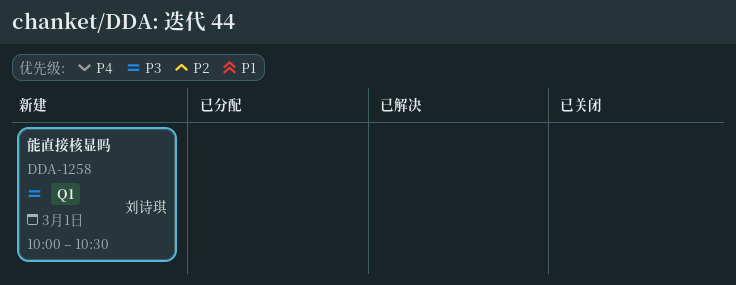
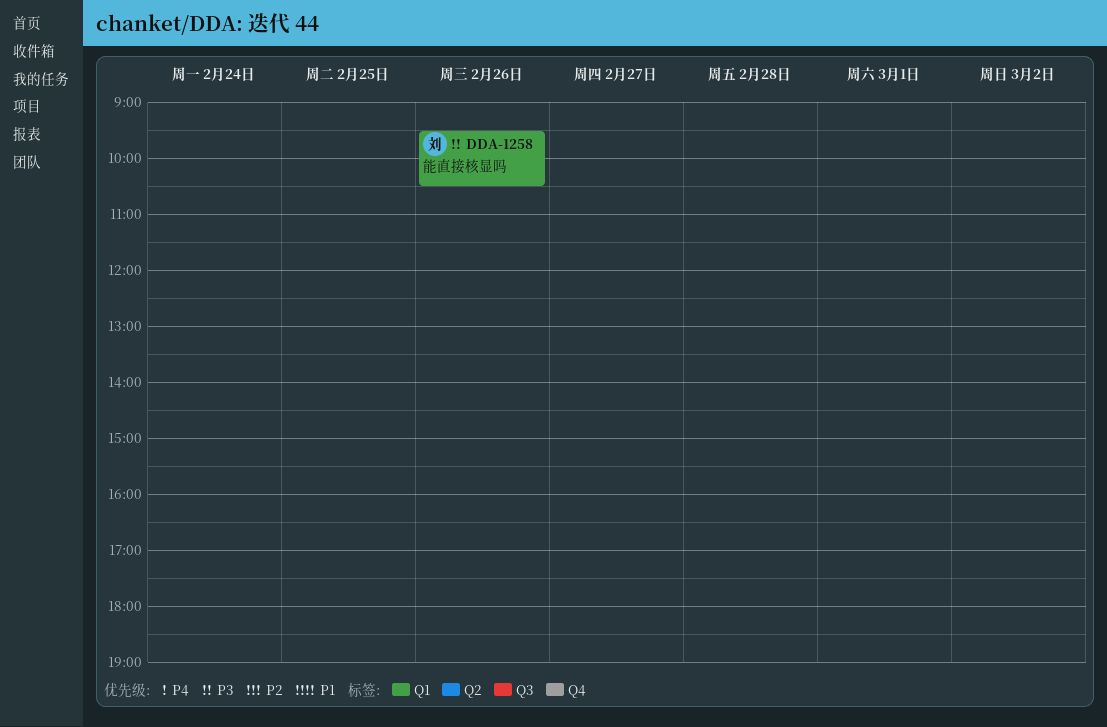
DDA-1258, day: Mar 1 -> Feb 26
DDA-1258, begins: 10:00 -> 09:30

